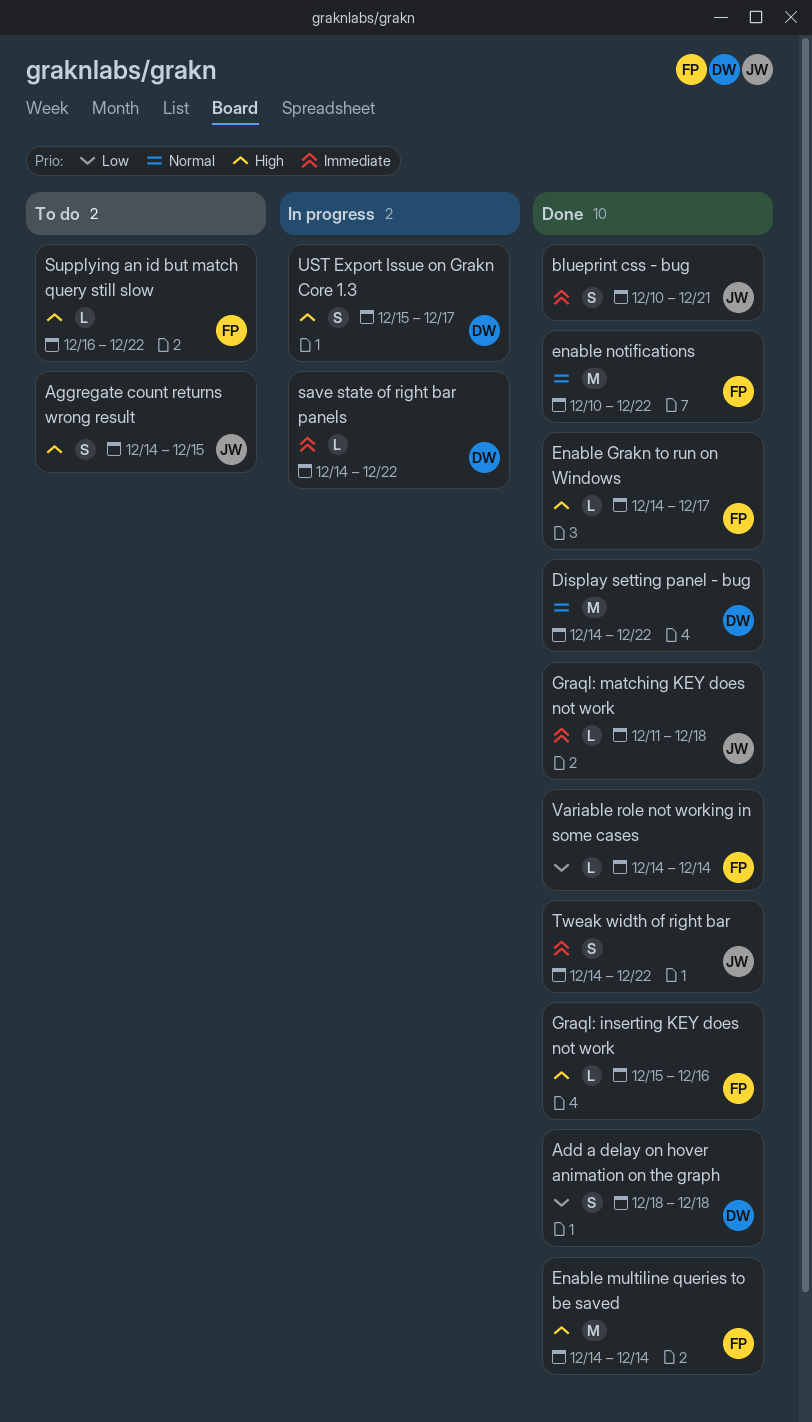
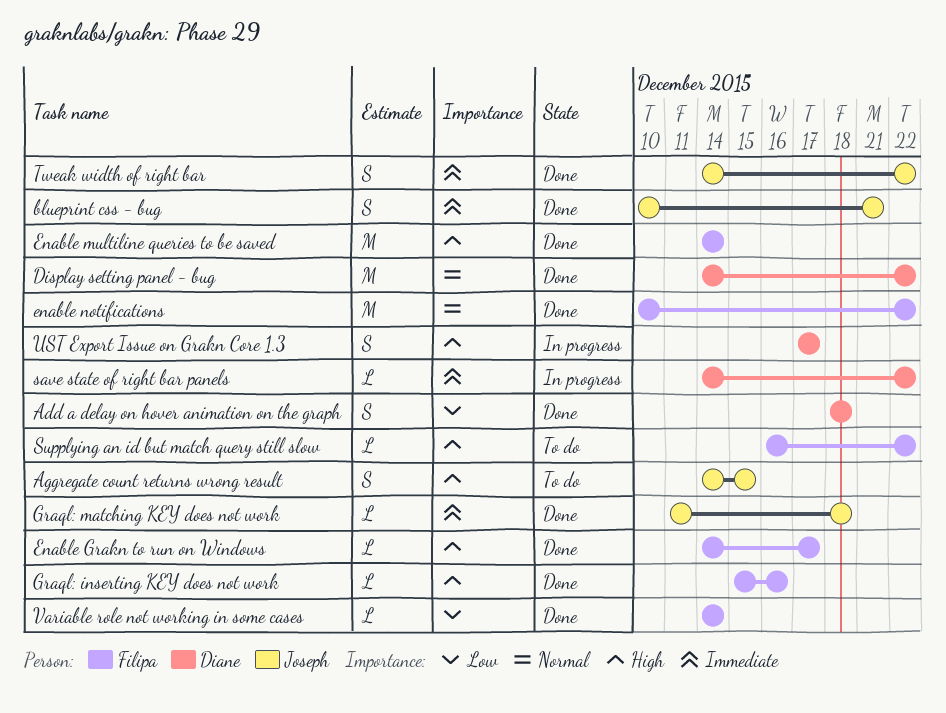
UST Export Issue on Grakn Core 1.3, start: Dec 15 -> Dec 17

